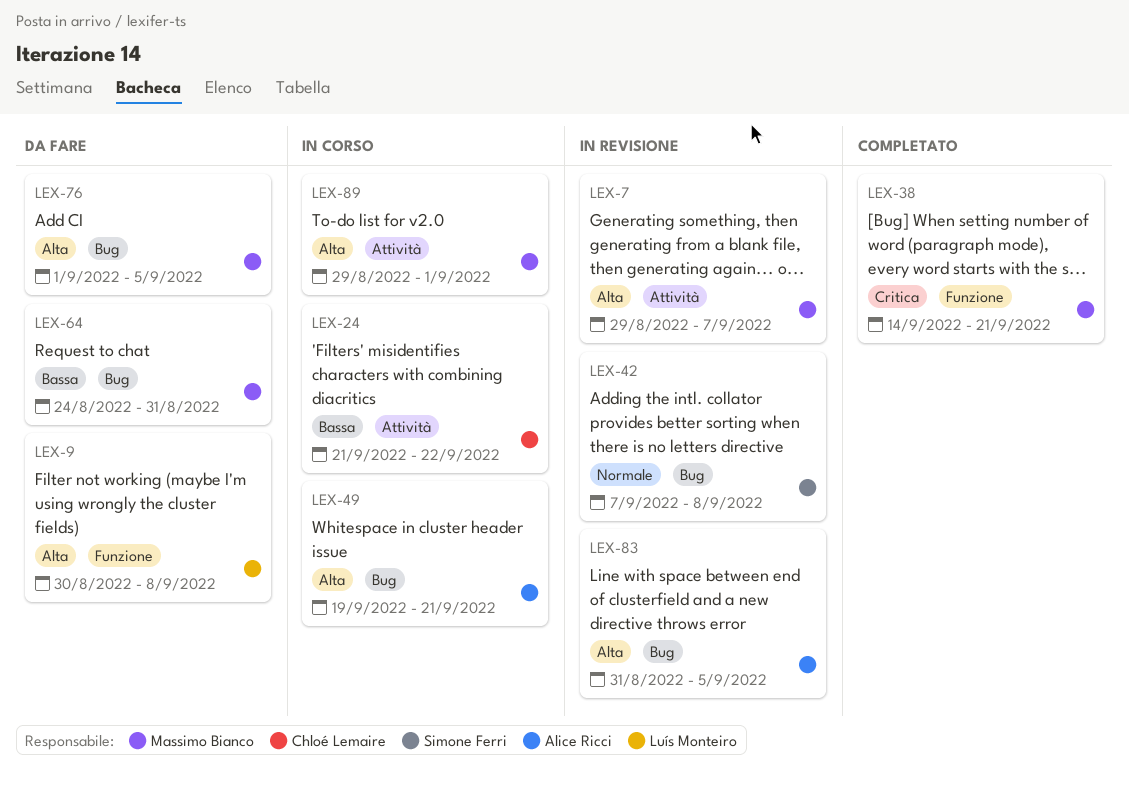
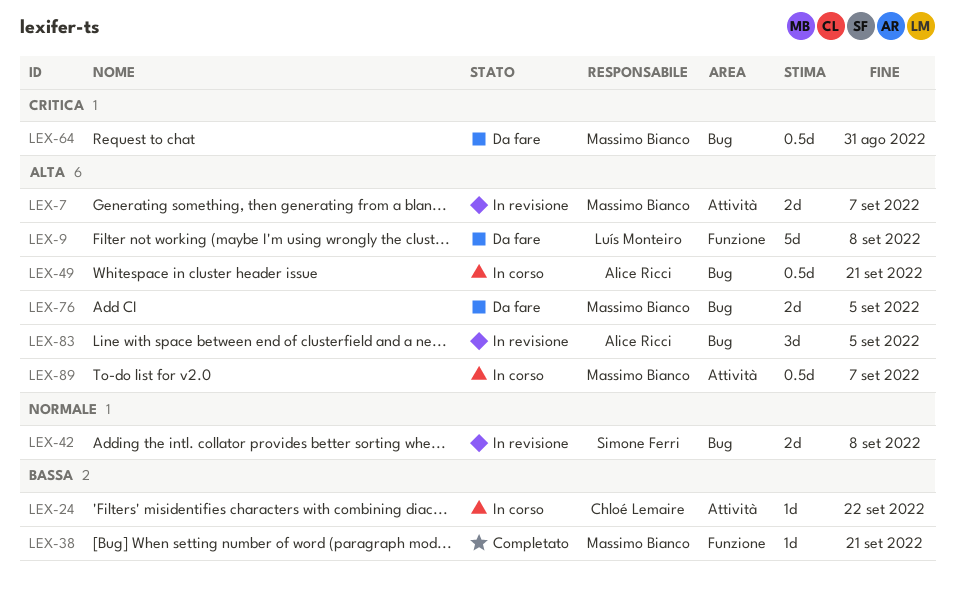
LEX-38, priority: Critica -> Bassa
LEX-64, priority: Bassa -> Critica
LEX-89, due: Sep 1 -> Sep 7

